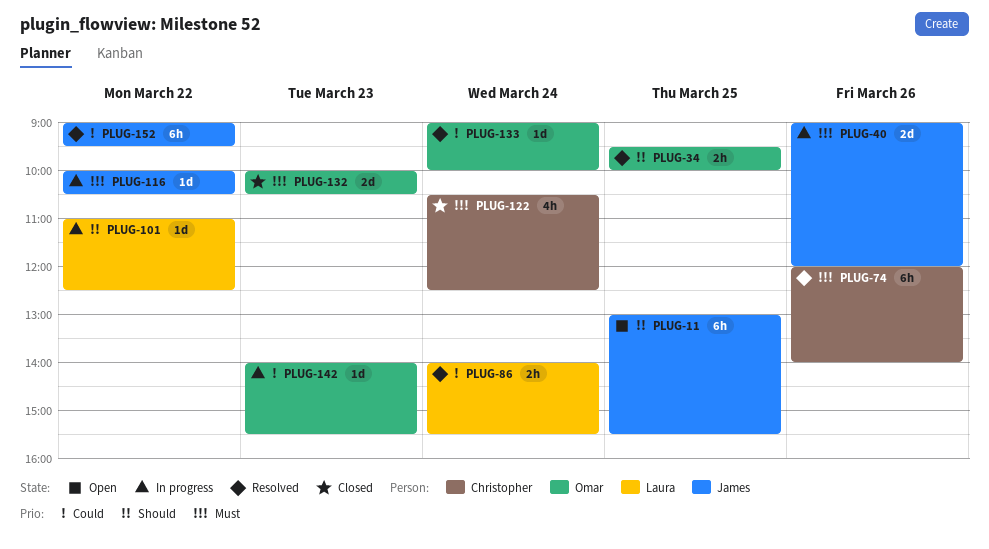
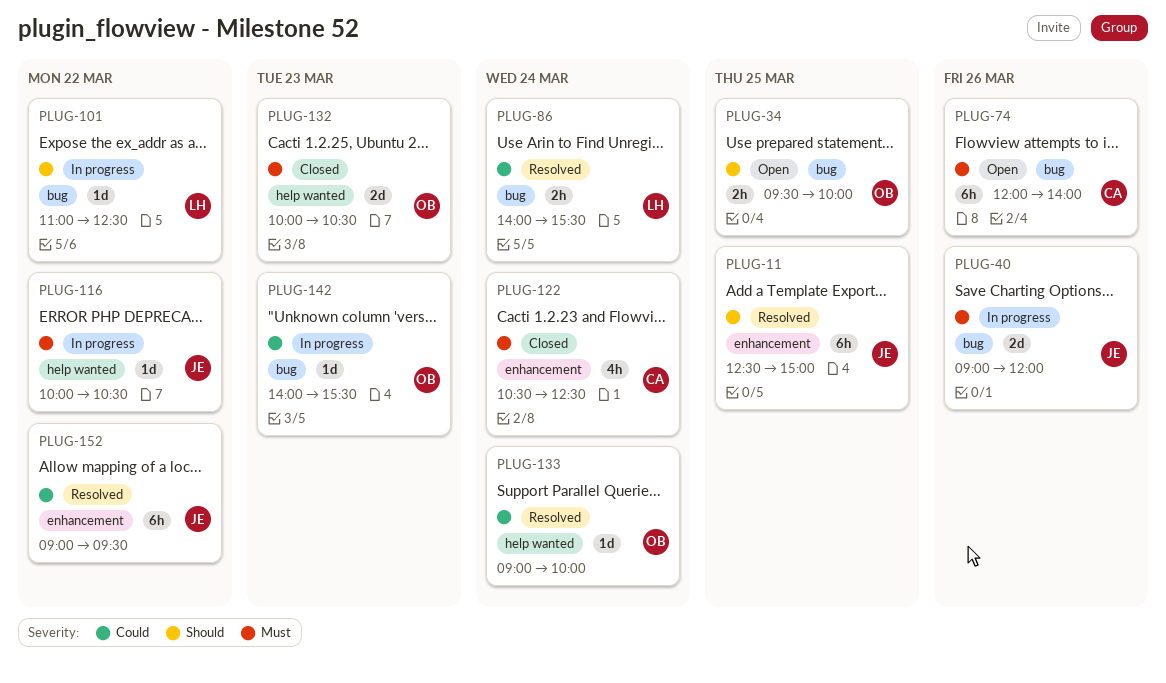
PLUG-11, status: Open -> Resolved
PLUG-11, begins: 13:00 -> 12:30
PLUG-11, ends: 15:30 -> 15:00
PLUG-34, status: Resolved -> Open
PLUG-74, status: Resolved -> Open

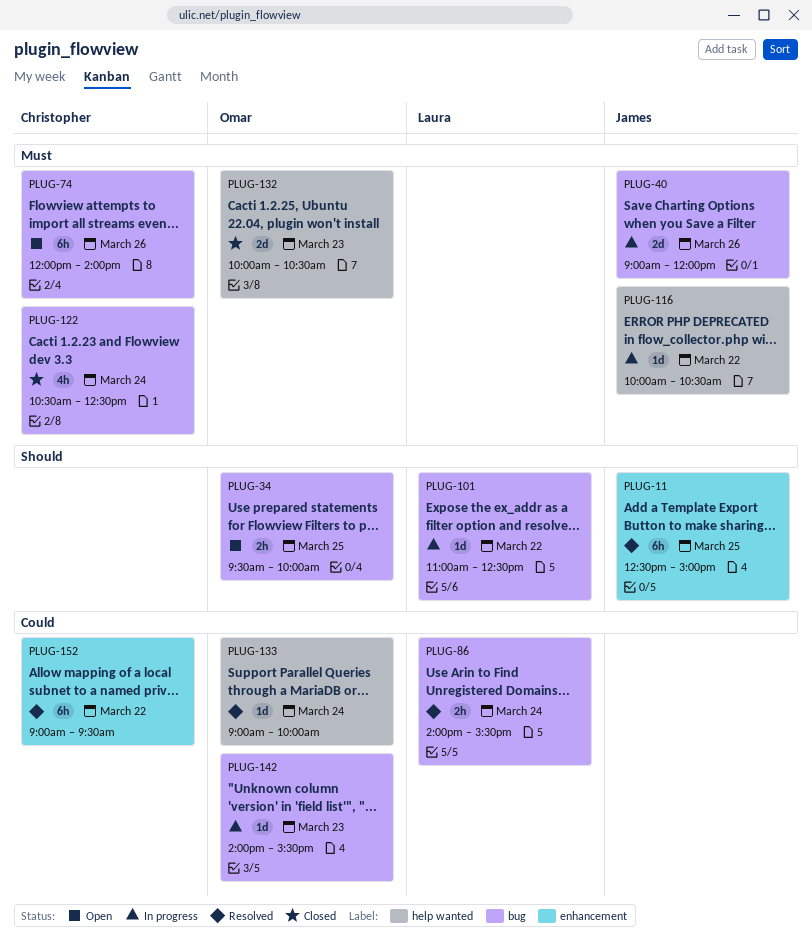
PLUG-122, label: enhancement -> bug
PLUG-152, owner: James -> Christopher

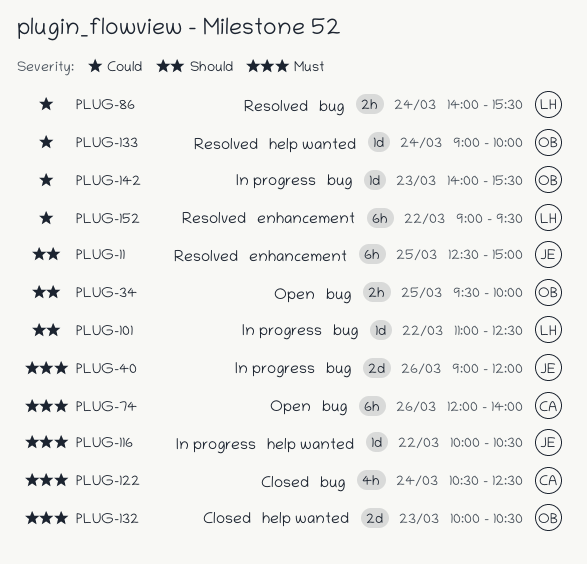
PLUG-152, owner: Christopher -> Laura

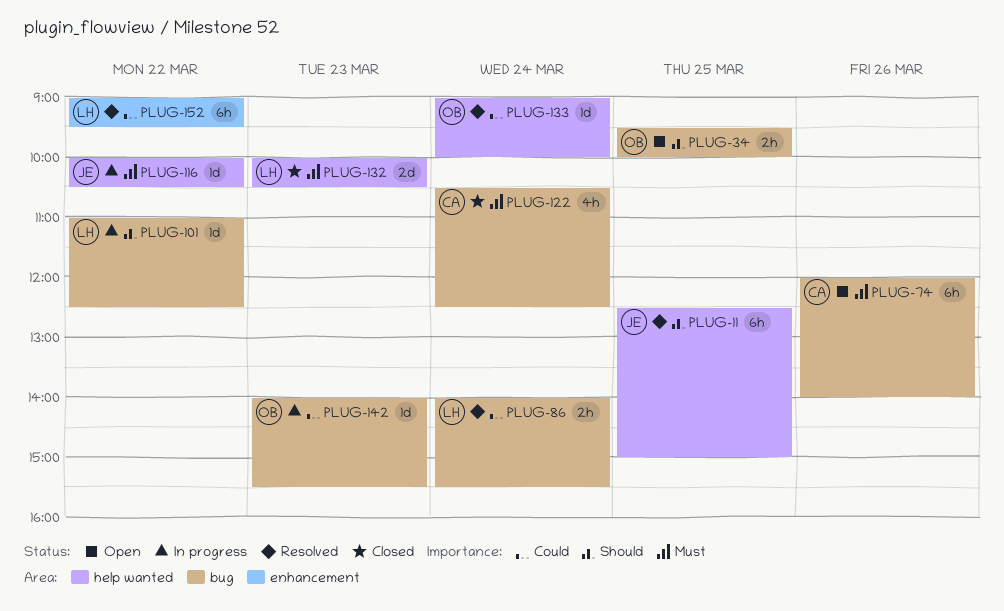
PLUG-11, label: enhancement -> help wanted
PLUG-40: present -> none
PLUG-132, owner: OB -> LH

